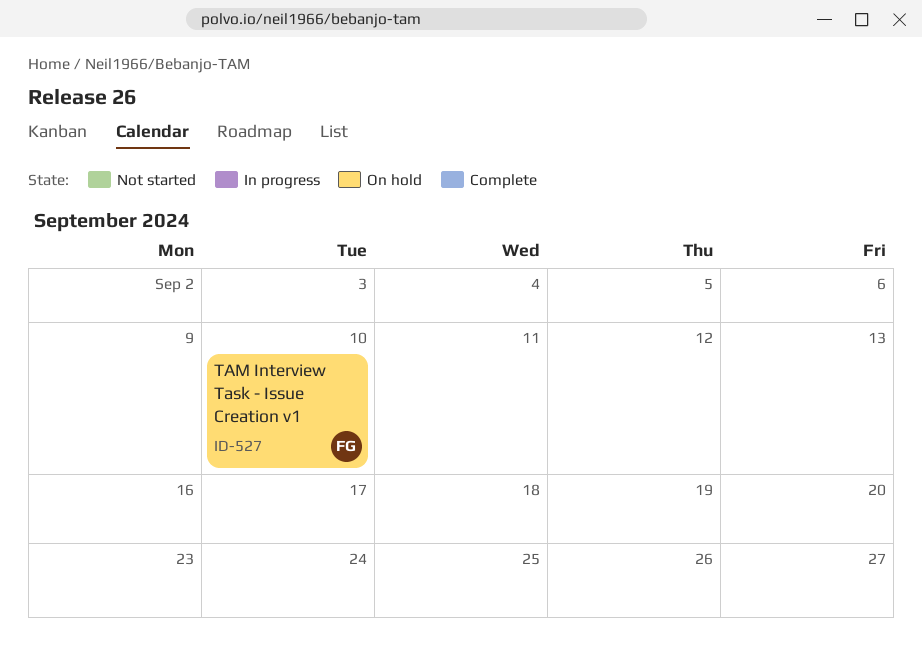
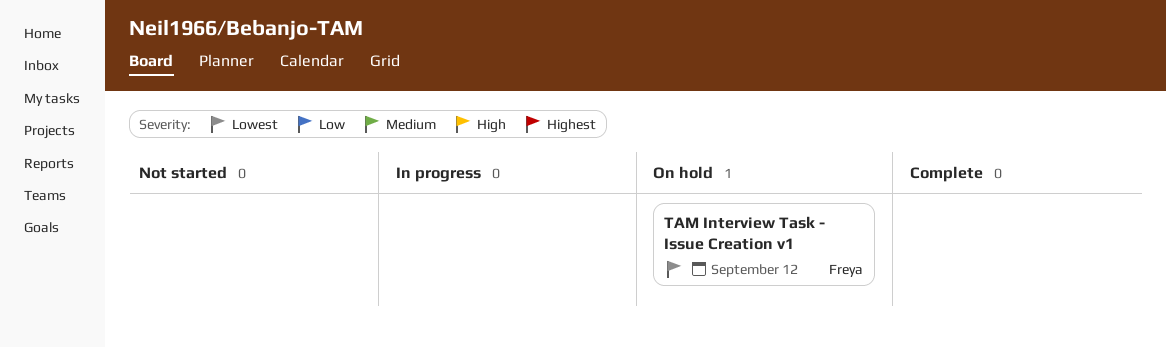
TAM Interview Task - Issue Creation v1, due: Sep 10 -> Sep 12

